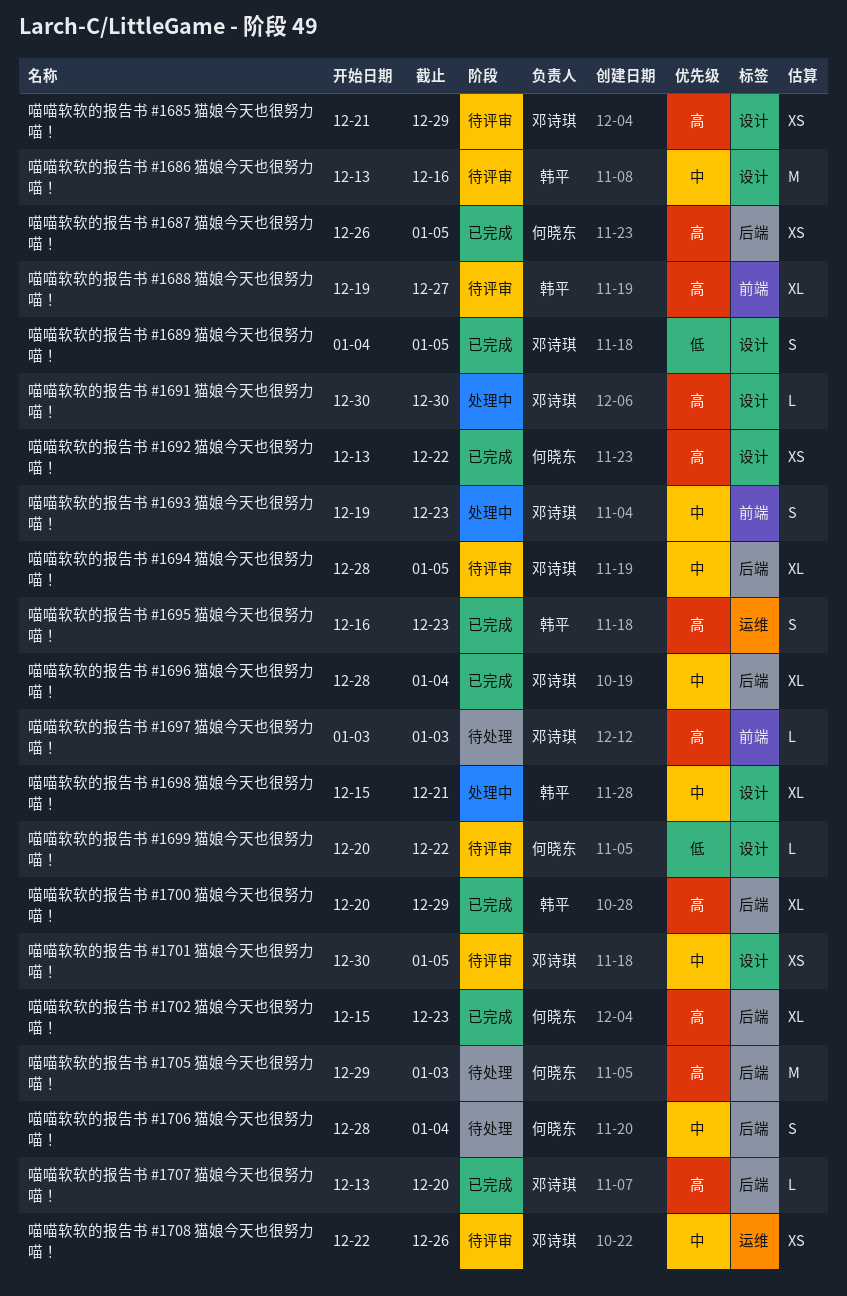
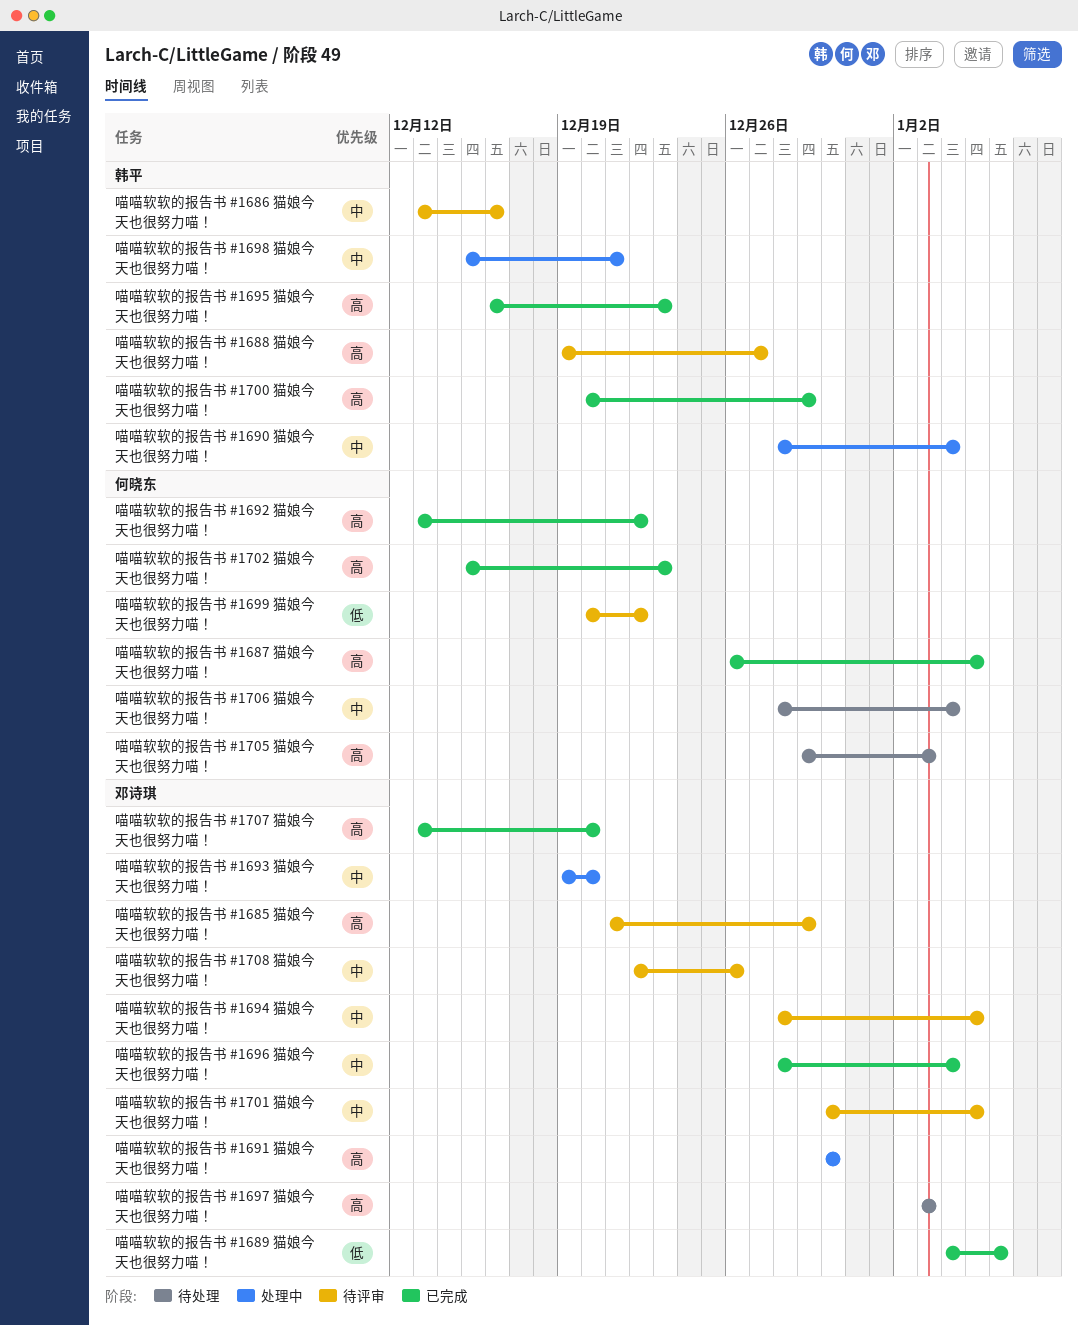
喵喵软软的报告书 #1689 猫娘今天也很努力喵！, due: Jan 5 -> Jan 6
喵喵软软的报告书 #1690 猫娘今天也很努力喵！: none -> present
喵喵软软的报告书 #1693 猫娘今天也很努力喵！, due: Dec 23 -> Dec 20

